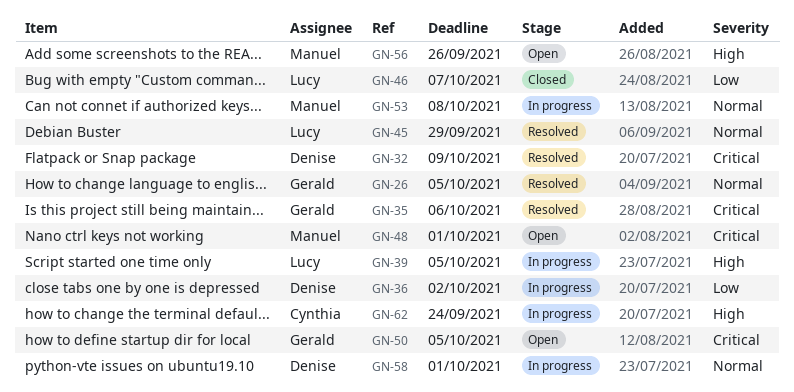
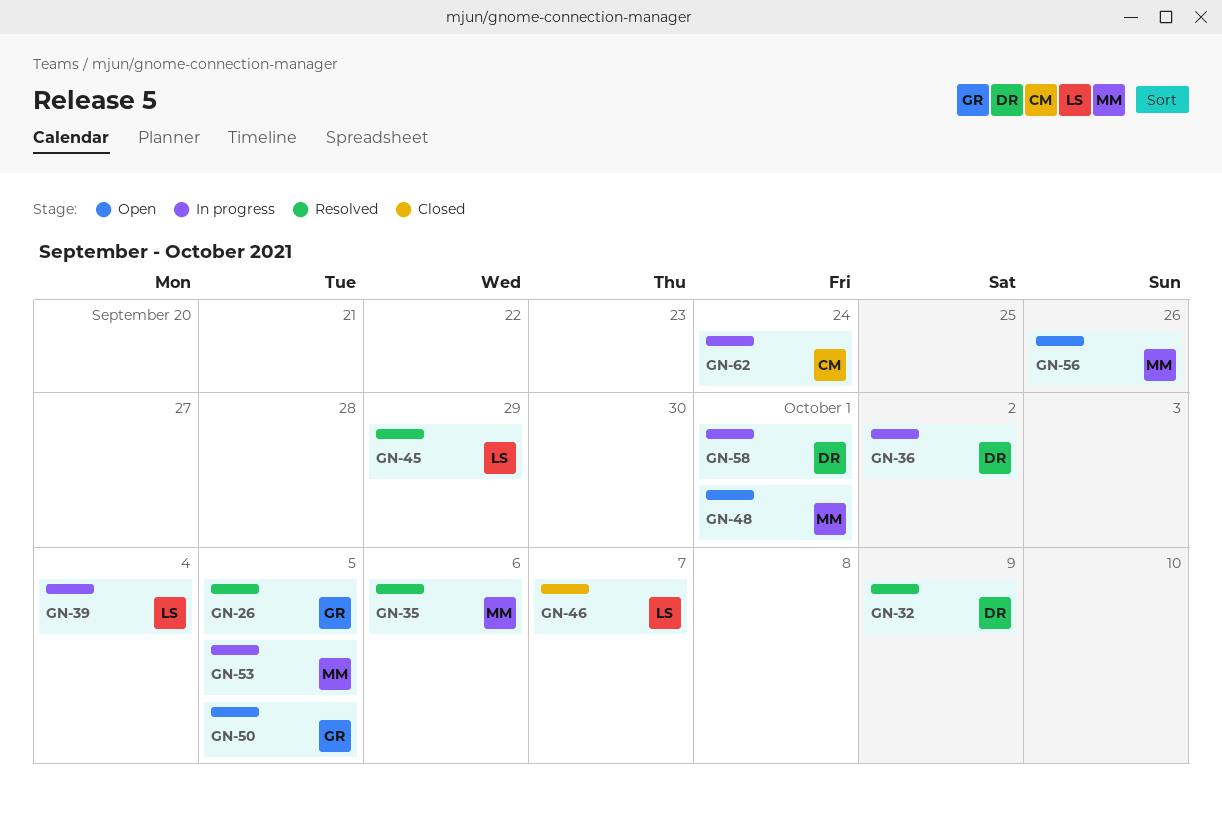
GN-35, owner: Gerald -> Manuel
GN-39, due: Oct 5 -> Oct 4
GN-53, due: Oct 8 -> Oct 5

